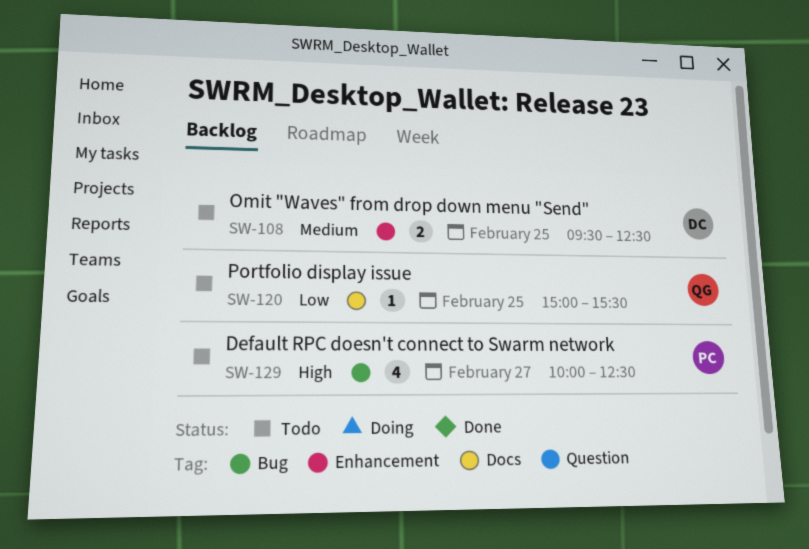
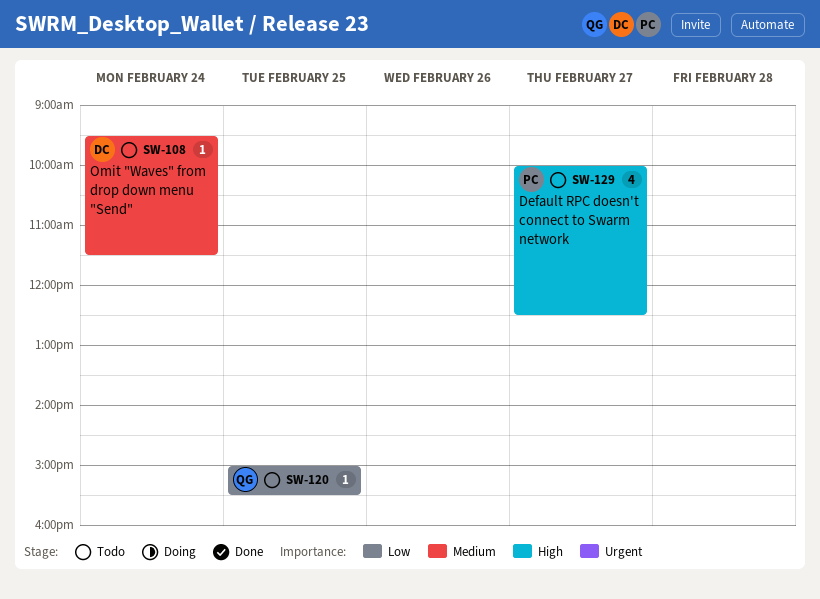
SW-108, estimate: 2 -> 1
SW-108, day: Feb 25 -> Feb 24
SW-108, ends: 12:30 -> 11:30

